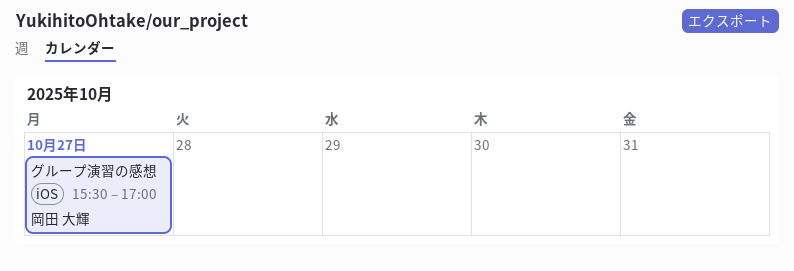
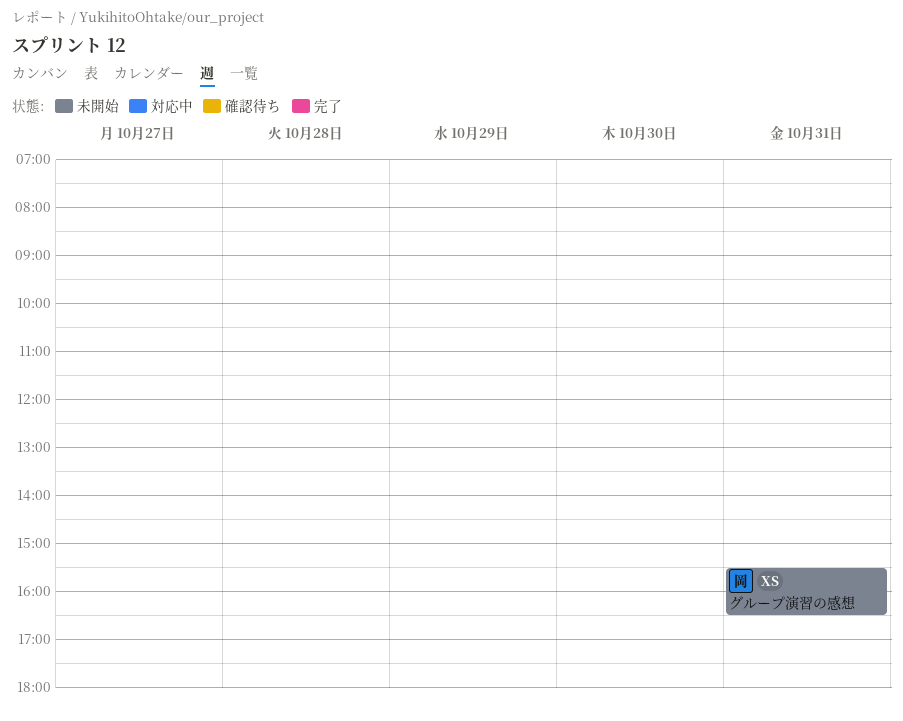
グループ演習の感想, day: Oct 27 -> Oct 31
グループ演習の感想, ends: 17:00 -> 16:30

